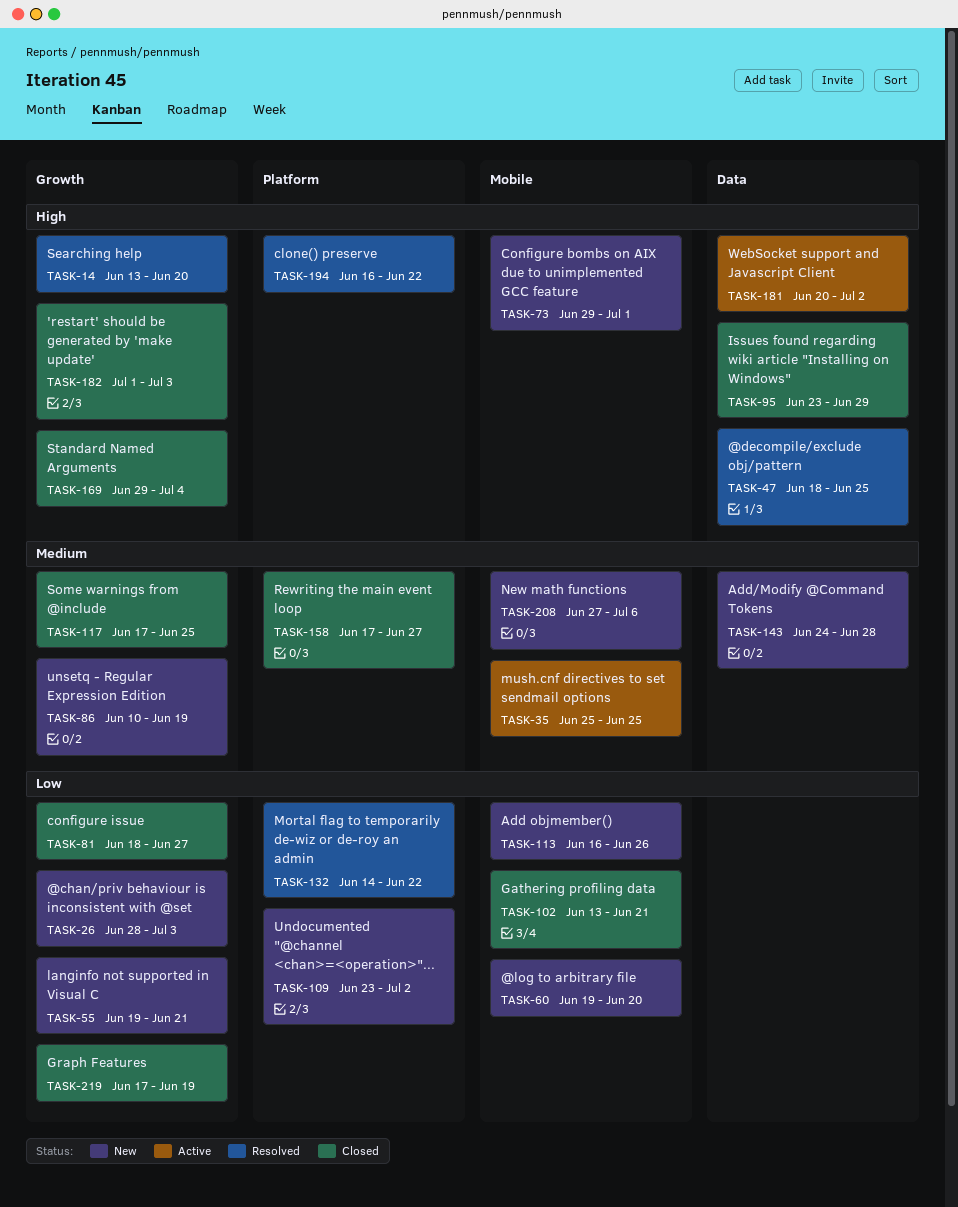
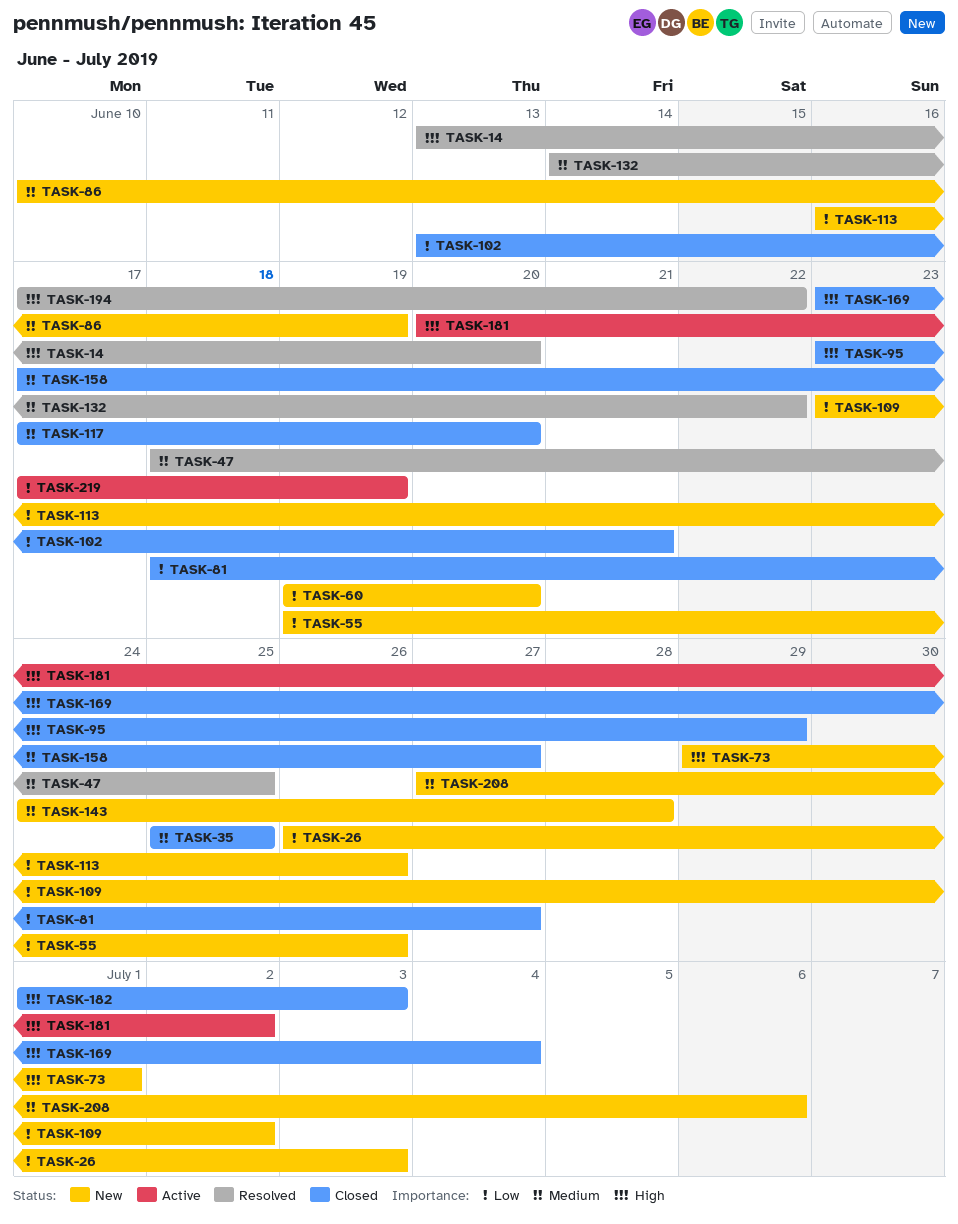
TASK-26, start: Jun 28 -> Jun 26
TASK-35, status: Active -> Closed
TASK-47, priority: High -> Medium
TASK-55, due: Jun 21 -> Jun 26
TASK-117, due: Jun 25 -> Jun 20
TASK-132, priority: Low -> Medium
TASK-169, start: Jun 29 -> Jun 23
TASK-194, start: Jun 16 -> Jun 17
TASK-219, status: Closed -> Active

